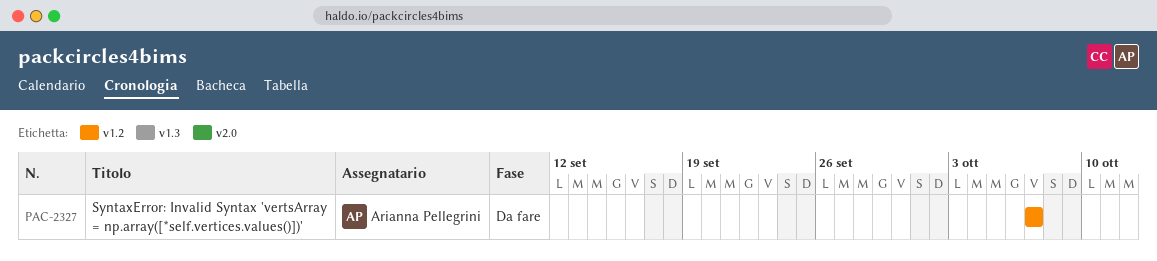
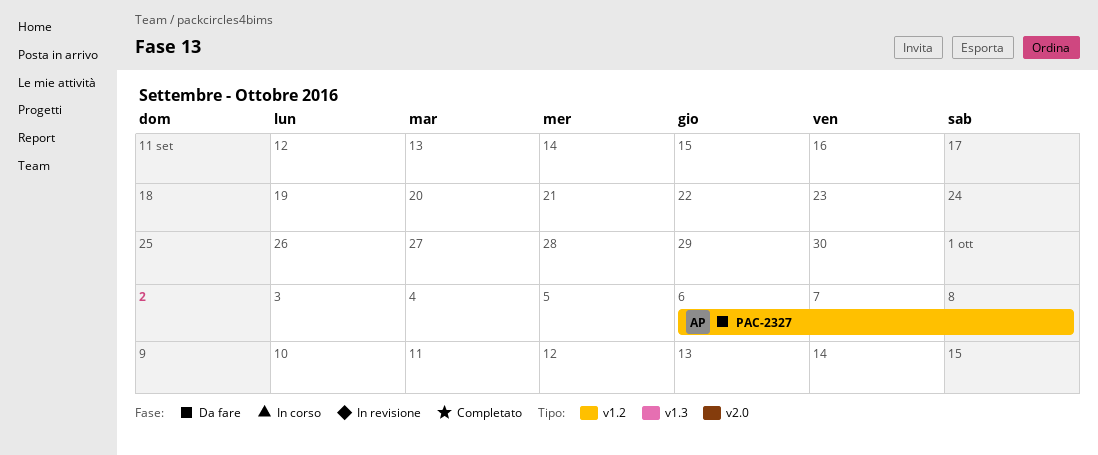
PAC-2327, start: Oct 7 -> Oct 6
PAC-2327, due: Oct 7 -> Oct 8

